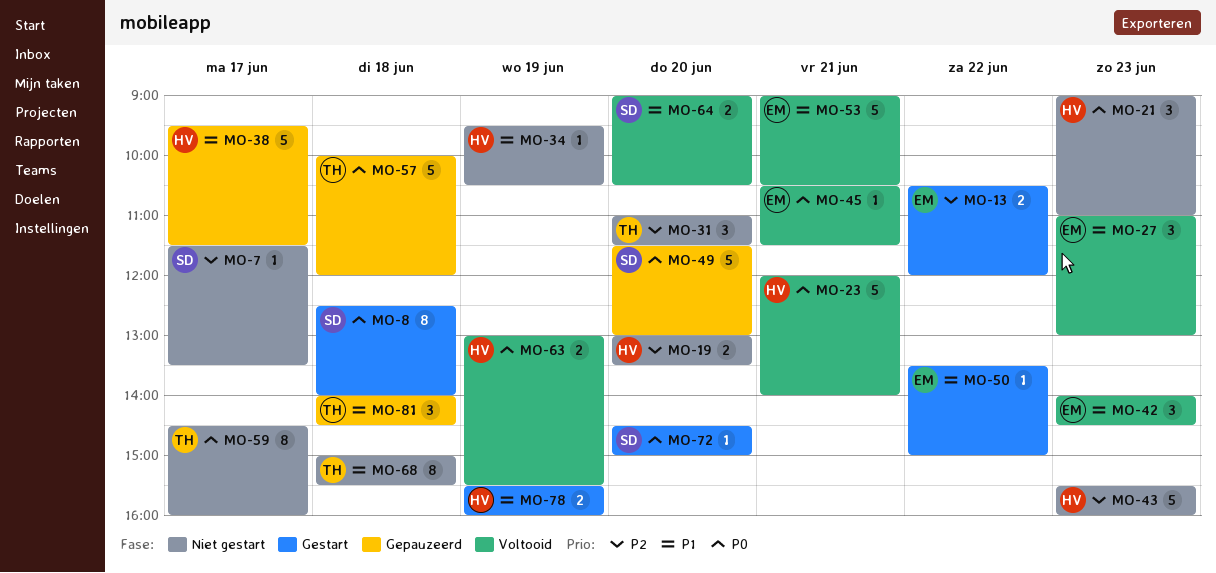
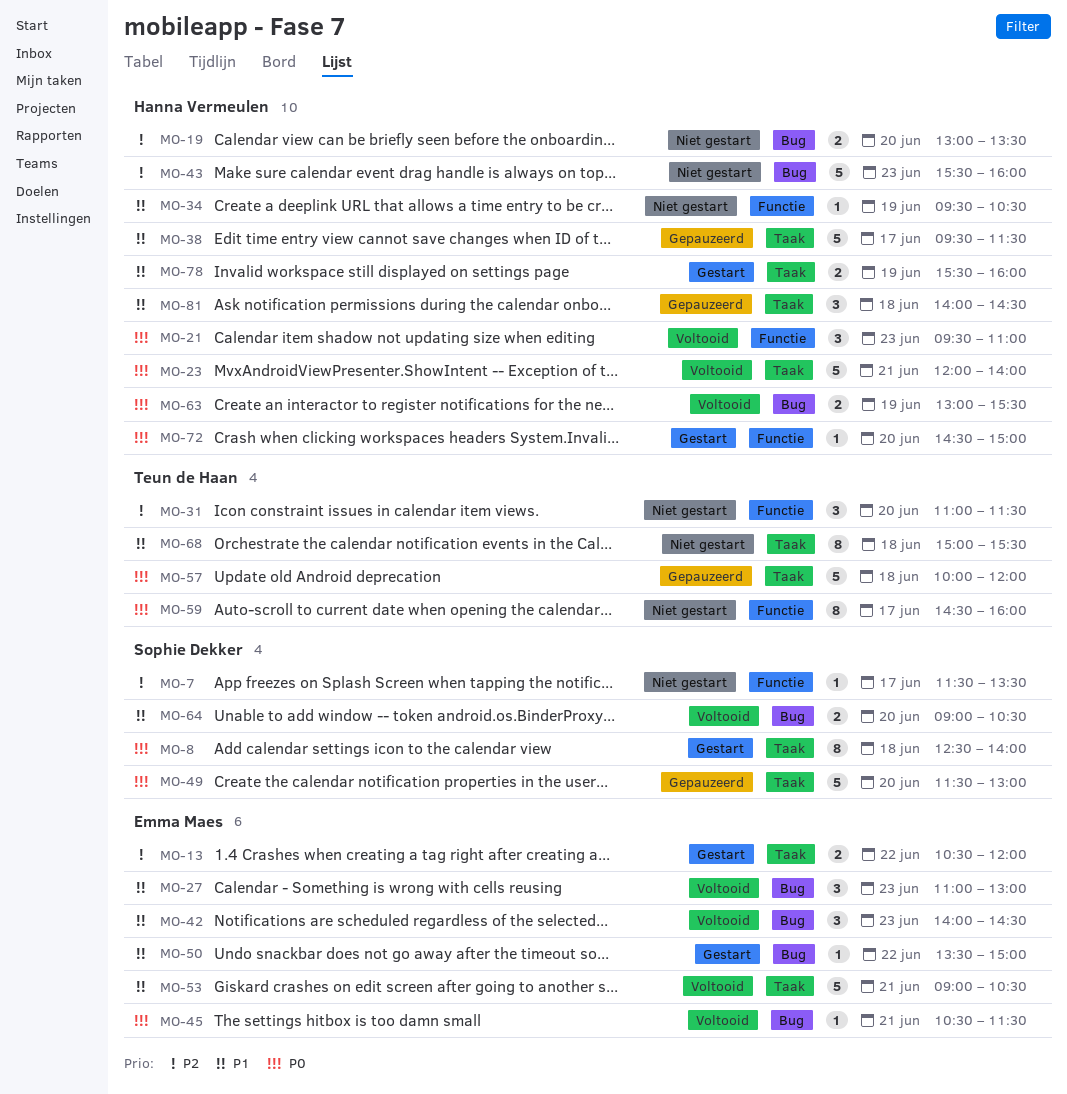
MO-21, status: Niet gestart -> Voltooid
MO-21, begins: 09:00 -> 09:30
MO-72, owner: Sophie Dekker -> Hanna Vermeulen
MO-81, owner: Teun de Haan -> Hanna Vermeulen

